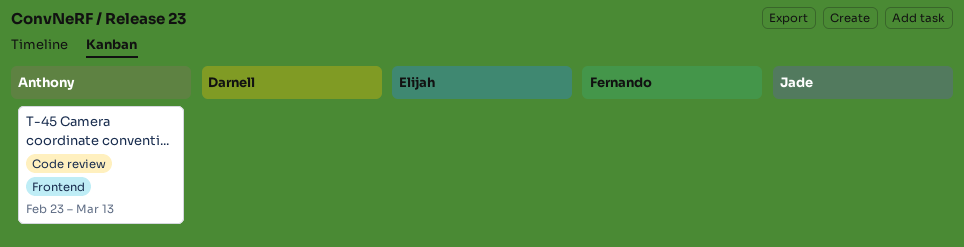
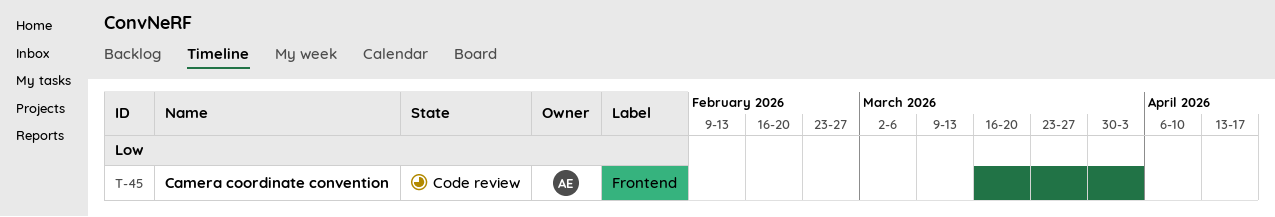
T-45, start: Feb 23 -> Mar 16
T-45, due: Mar 13 -> Apr 3

